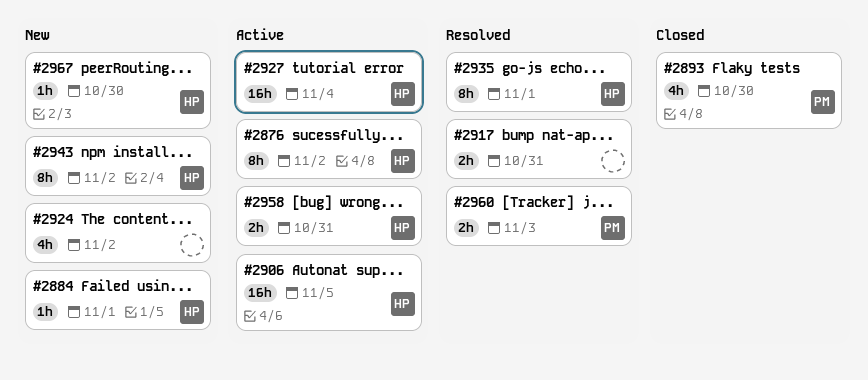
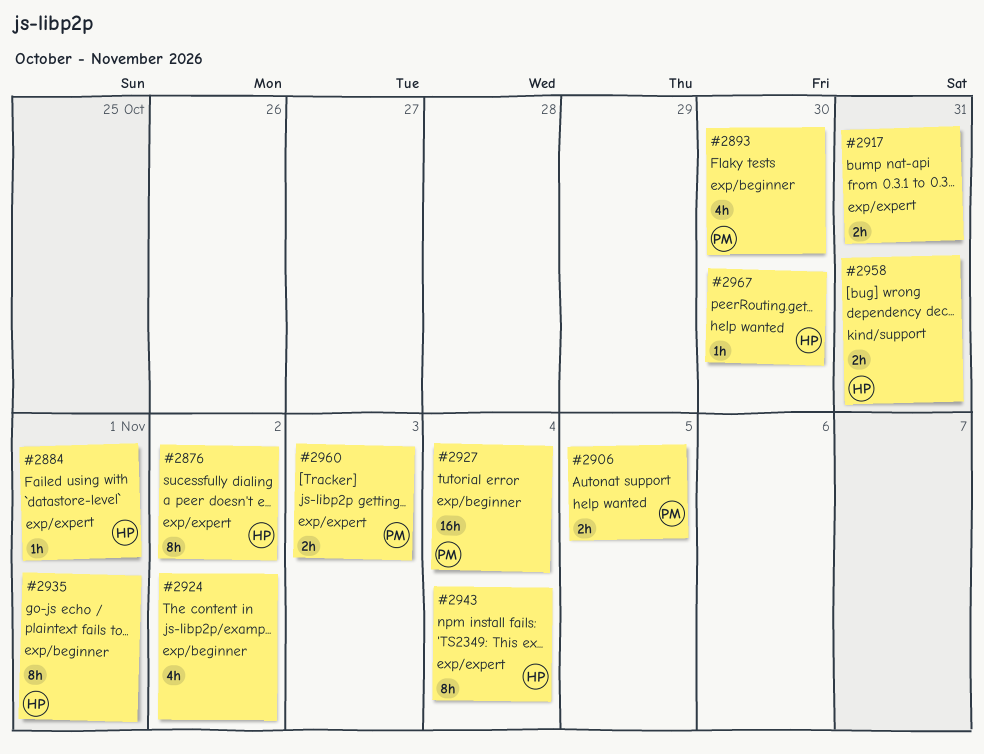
#2906, owner: HP -> PM
#2906, estimate: 16h -> 2h
#2927, owner: HP -> PM
#2943, due: Nov 2 -> Nov 4

